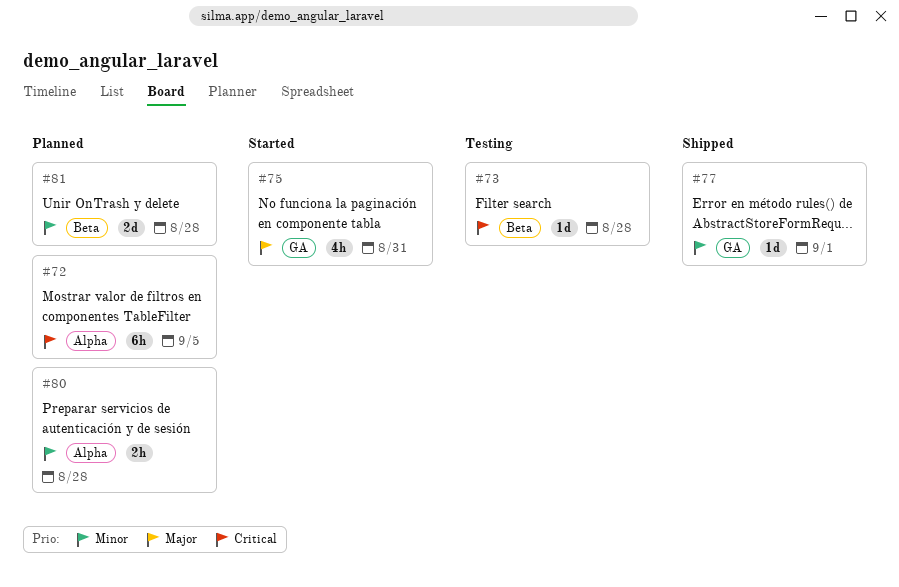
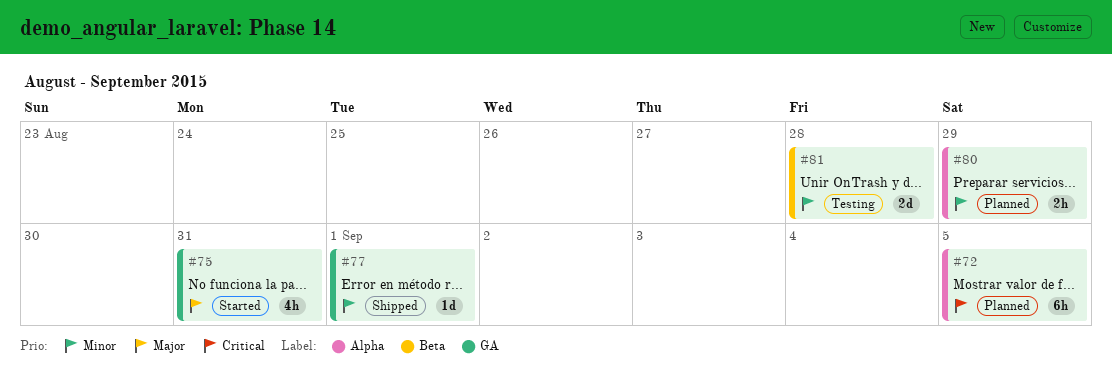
#73: present -> none
#80, due: Aug 28 -> Aug 29
#81, status: Planned -> Testing

